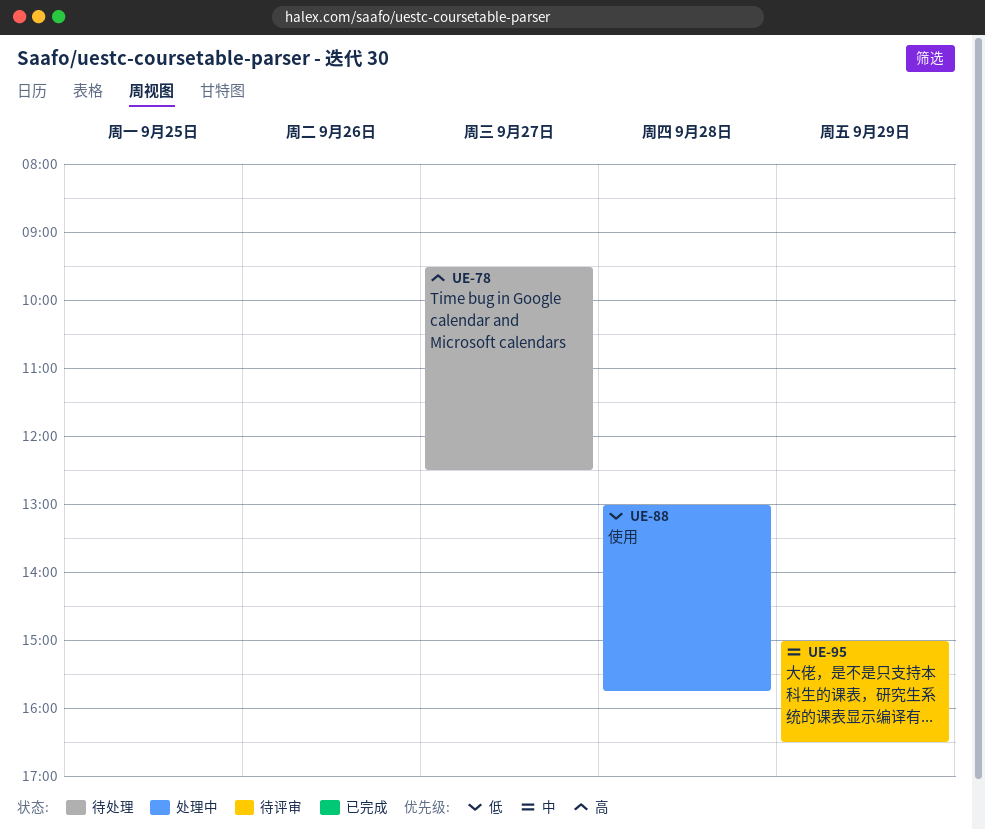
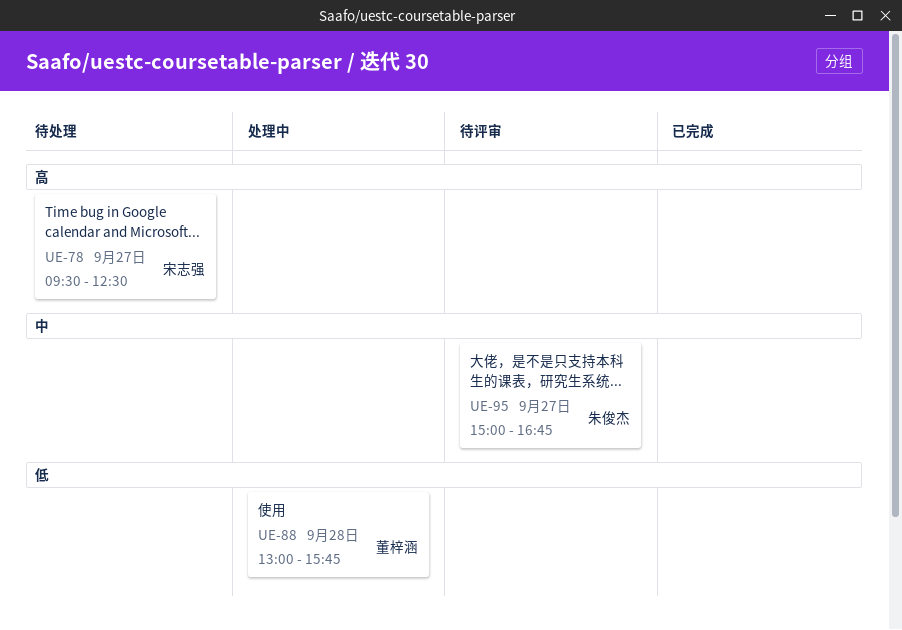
UE-95, day: Sep 29 -> Sep 27
UE-95, ends: 16:30 -> 16:45

